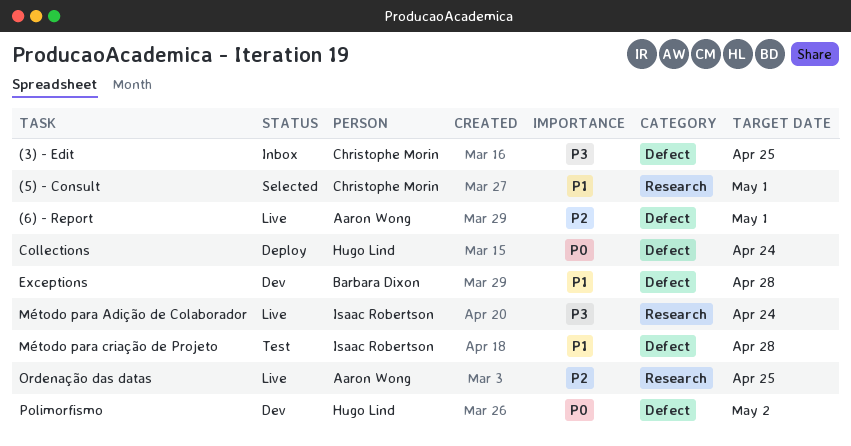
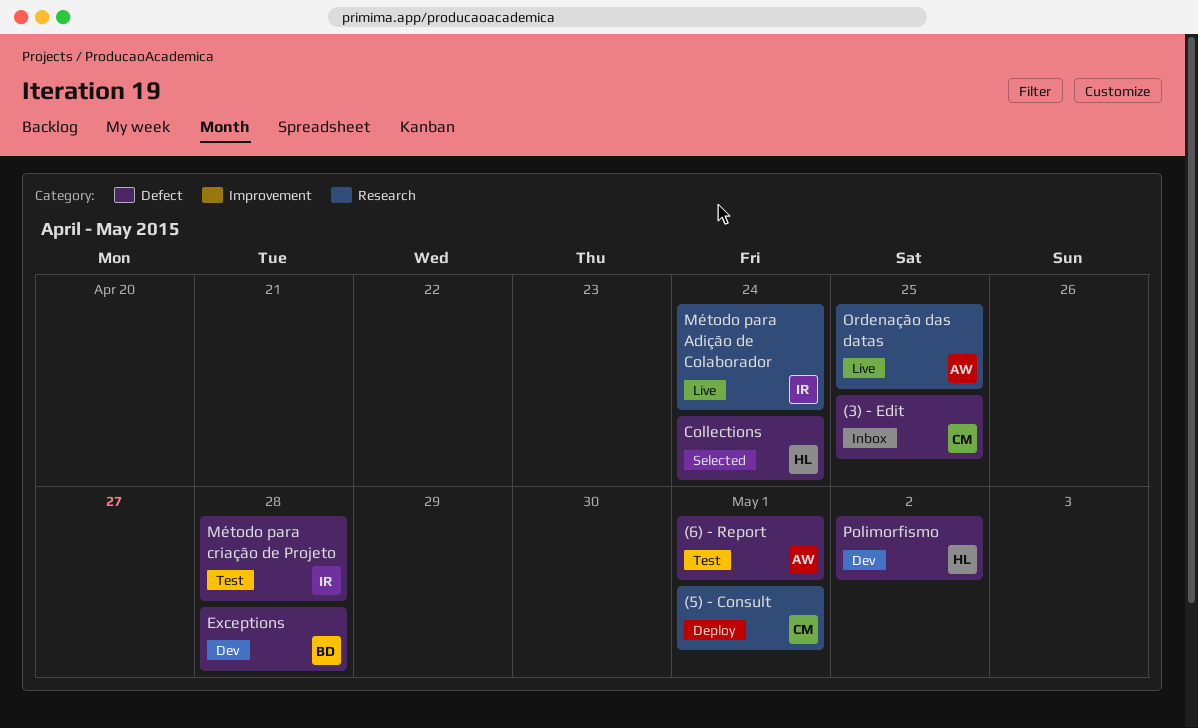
(5) - Consult, status: Selected -> Deploy
(6) - Report, status: Live -> Test
Collections, status: Deploy -> Selected

